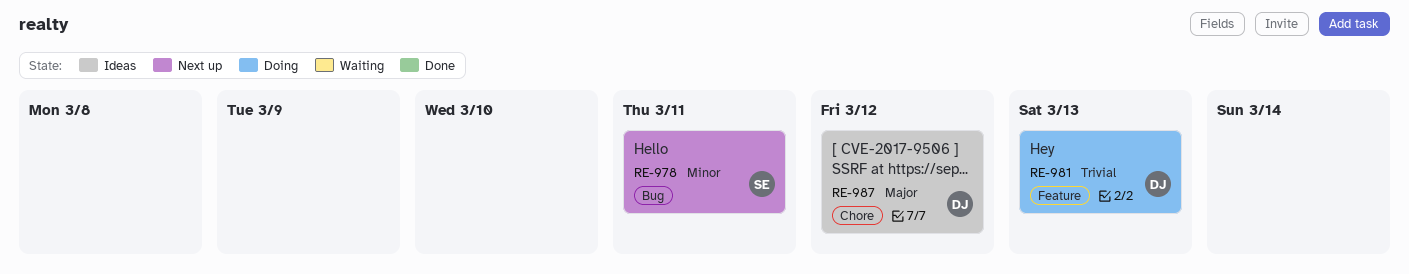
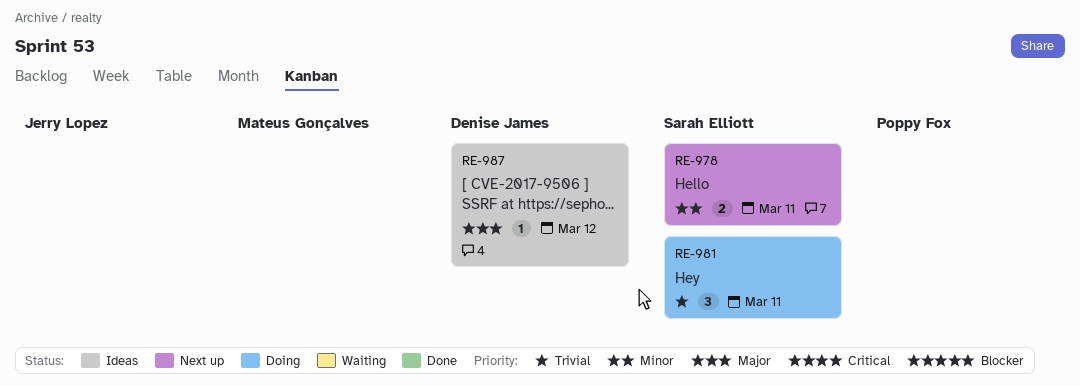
RE-981, owner: Denise James -> Sarah Elliott
RE-981, due: Mar 13 -> Mar 11

